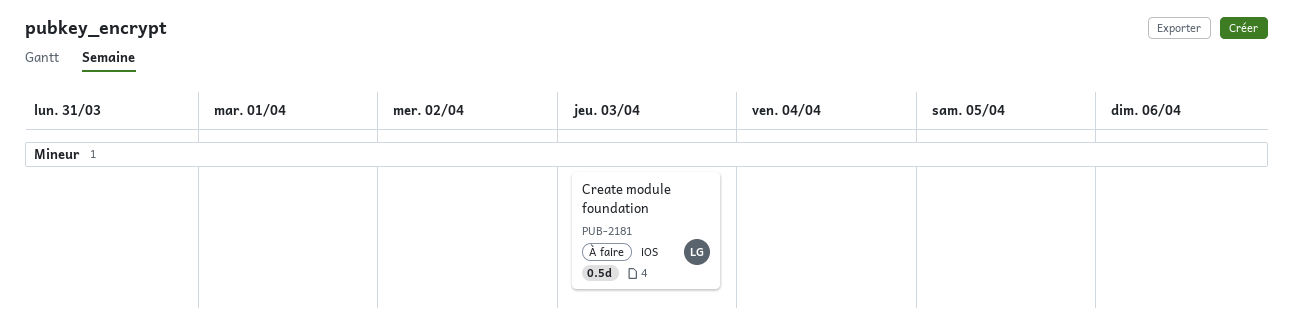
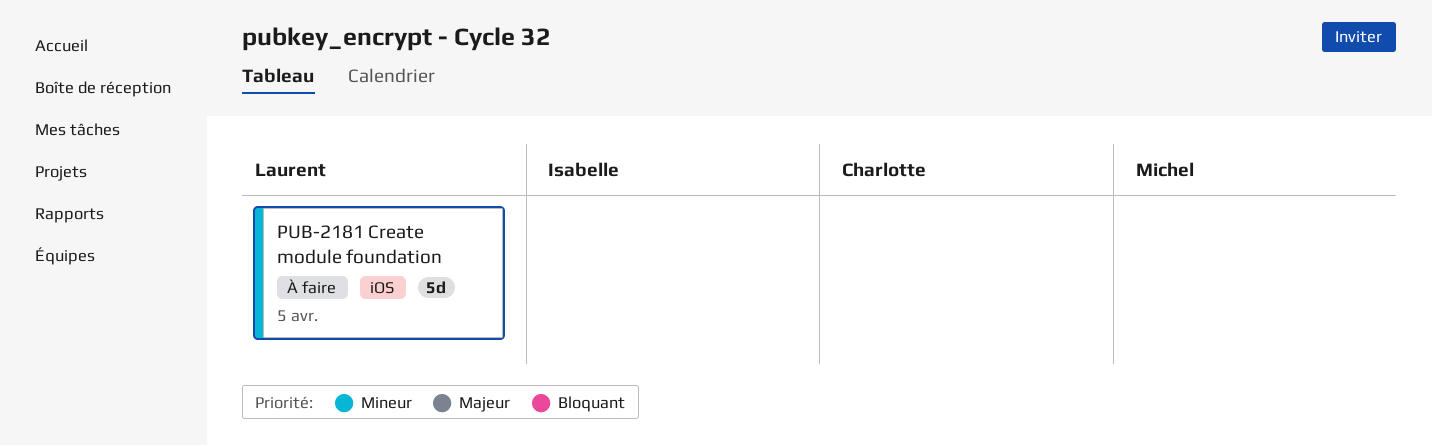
PUB-2181, estimate: 0.5d -> 5d
PUB-2181, due: Apr 3 -> Apr 5

